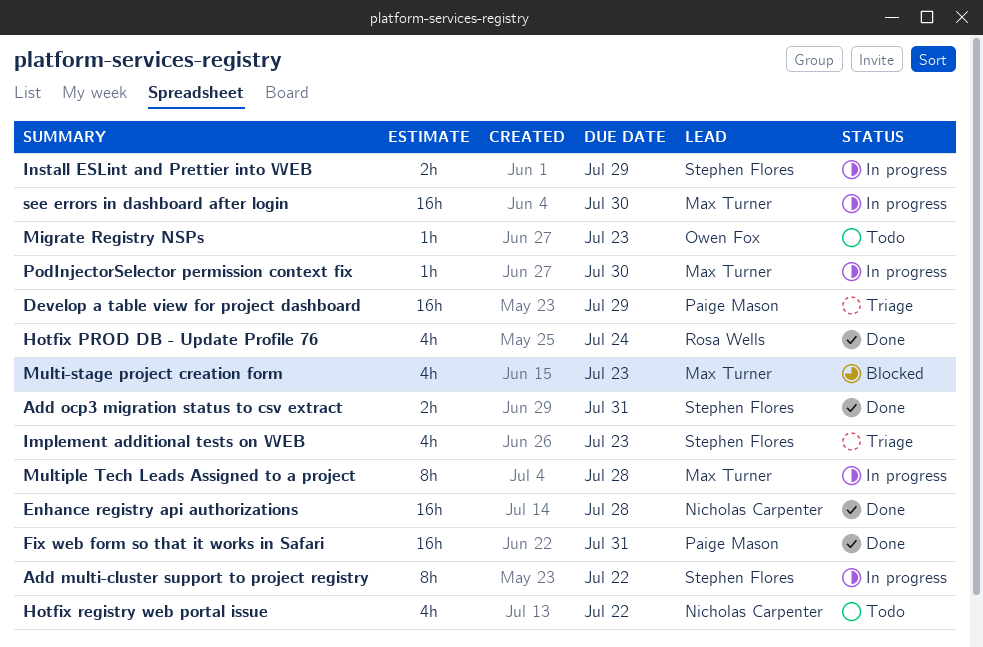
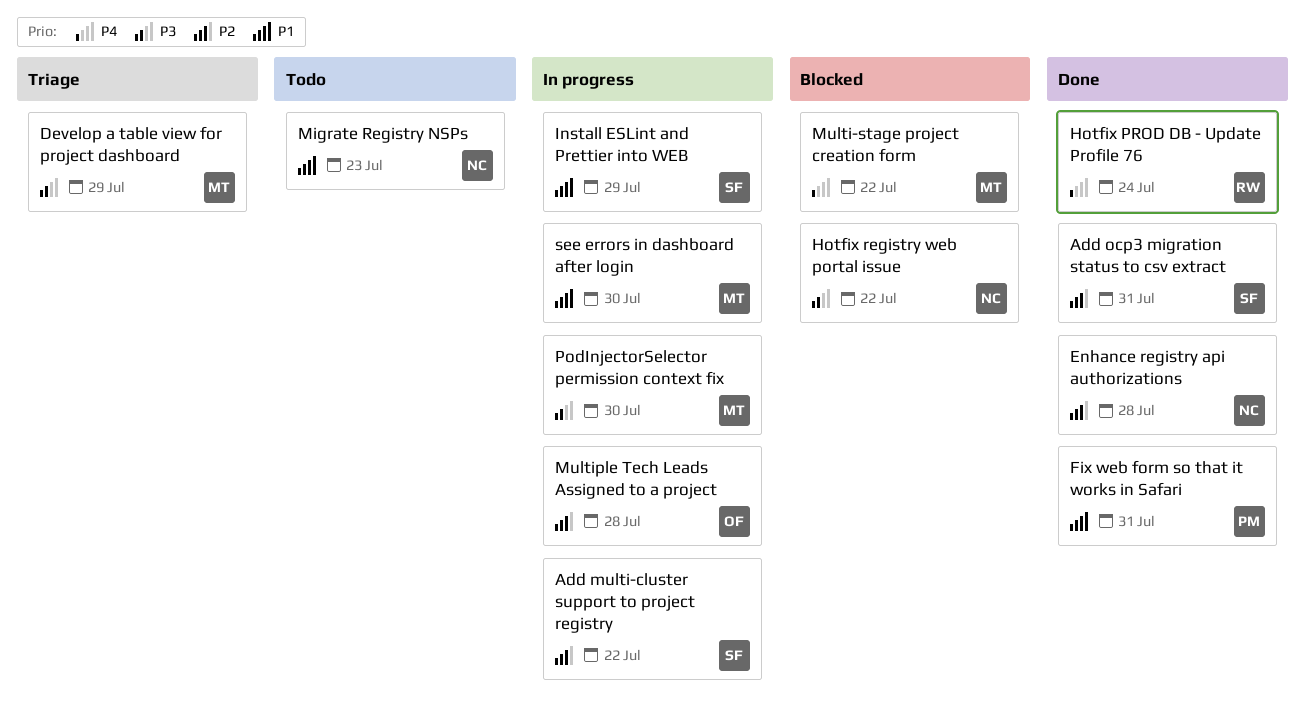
Develop a table view for project dashboard, owner: Paige Mason -> Max Turner
Hotfix registry web portal issue, status: Todo -> Blocked
Implement additional tests on WEB: present -> none
Migrate Registry NSPs, owner: Owen Fox -> Nicholas Carpenter
Multi-stage project creation form, due: Jul 23 -> Jul 22
Multiple Tech Leads Assigned to a project, owner: Max Turner -> Owen Fox

